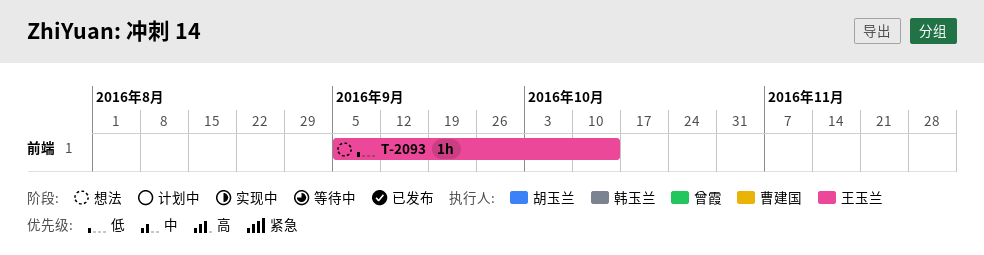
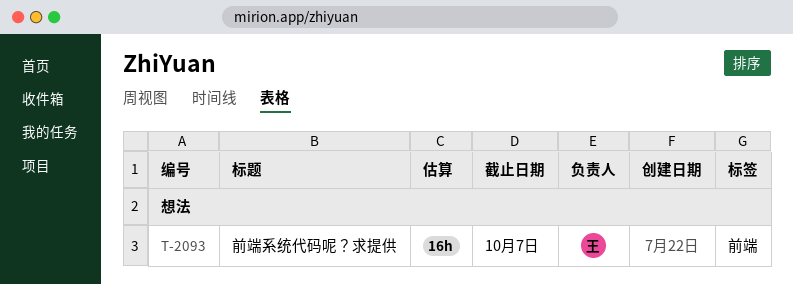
T-2093, estimate: 1h -> 16h
T-2093, due: Oct 14 -> Oct 7

